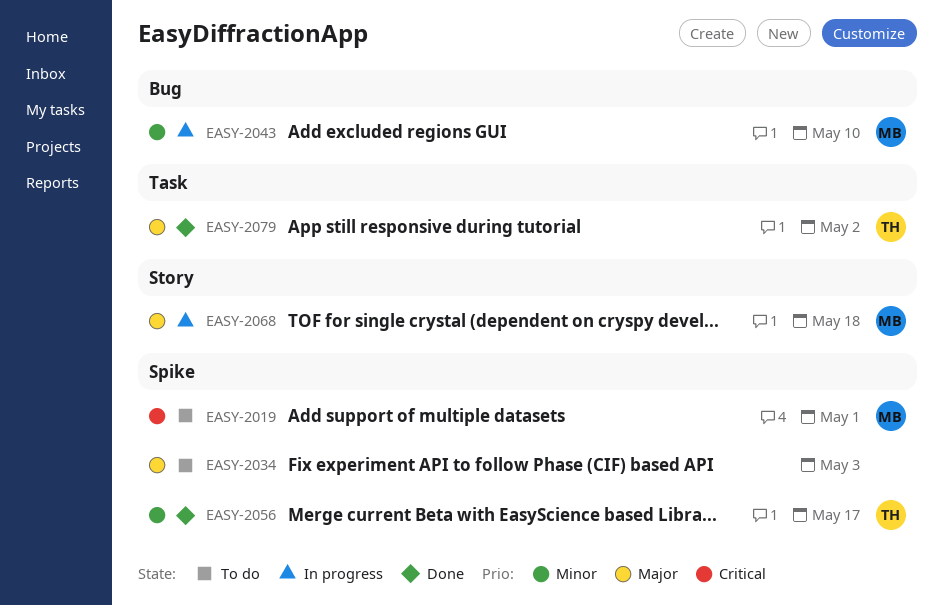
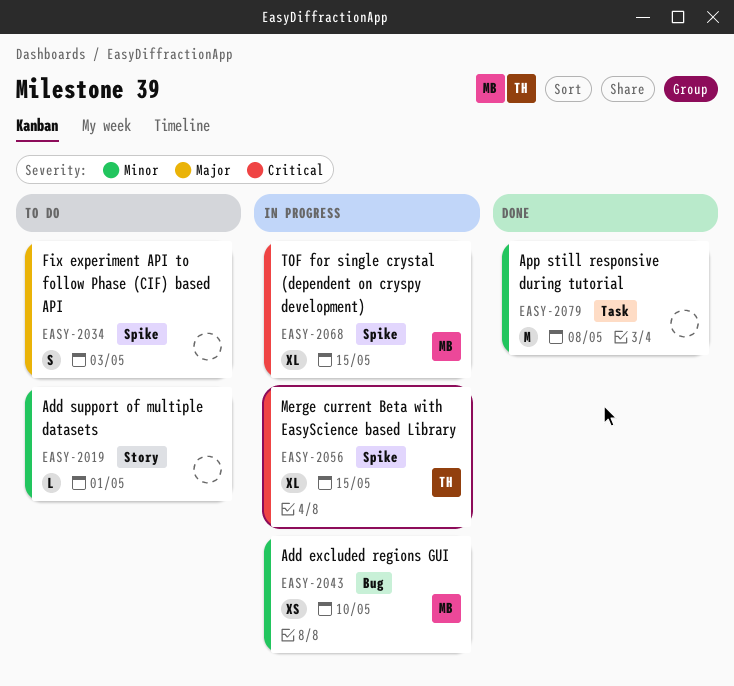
EASY-2019, owner: MB -> none
EASY-2019, priority: Critical -> Minor
EASY-2019, label: Spike -> Story
EASY-2056, status: Done -> In progress
EASY-2056, priority: Minor -> Critical
EASY-2056, due: May 17 -> May 15
EASY-2068, priority: Major -> Critical
EASY-2068, label: Story -> Spike
EASY-2068, due: May 18 -> May 15
EASY-2079, owner: TH -> none
EASY-2079, priority: Major -> Minor
EASY-2079, due: May 2 -> May 8

